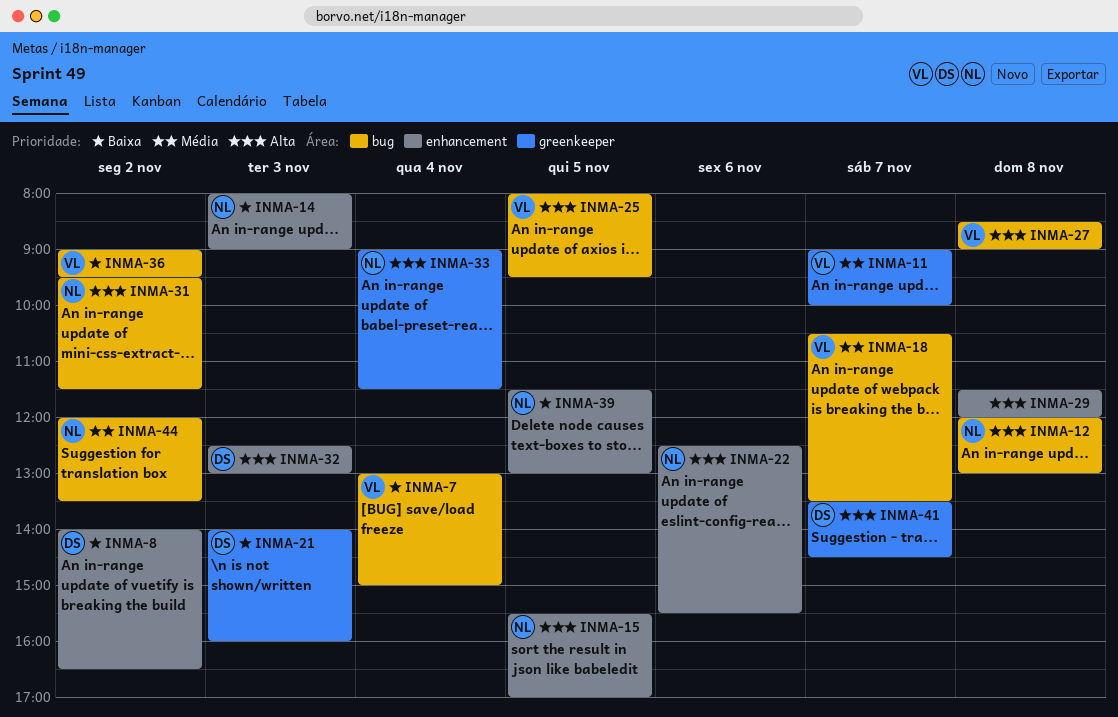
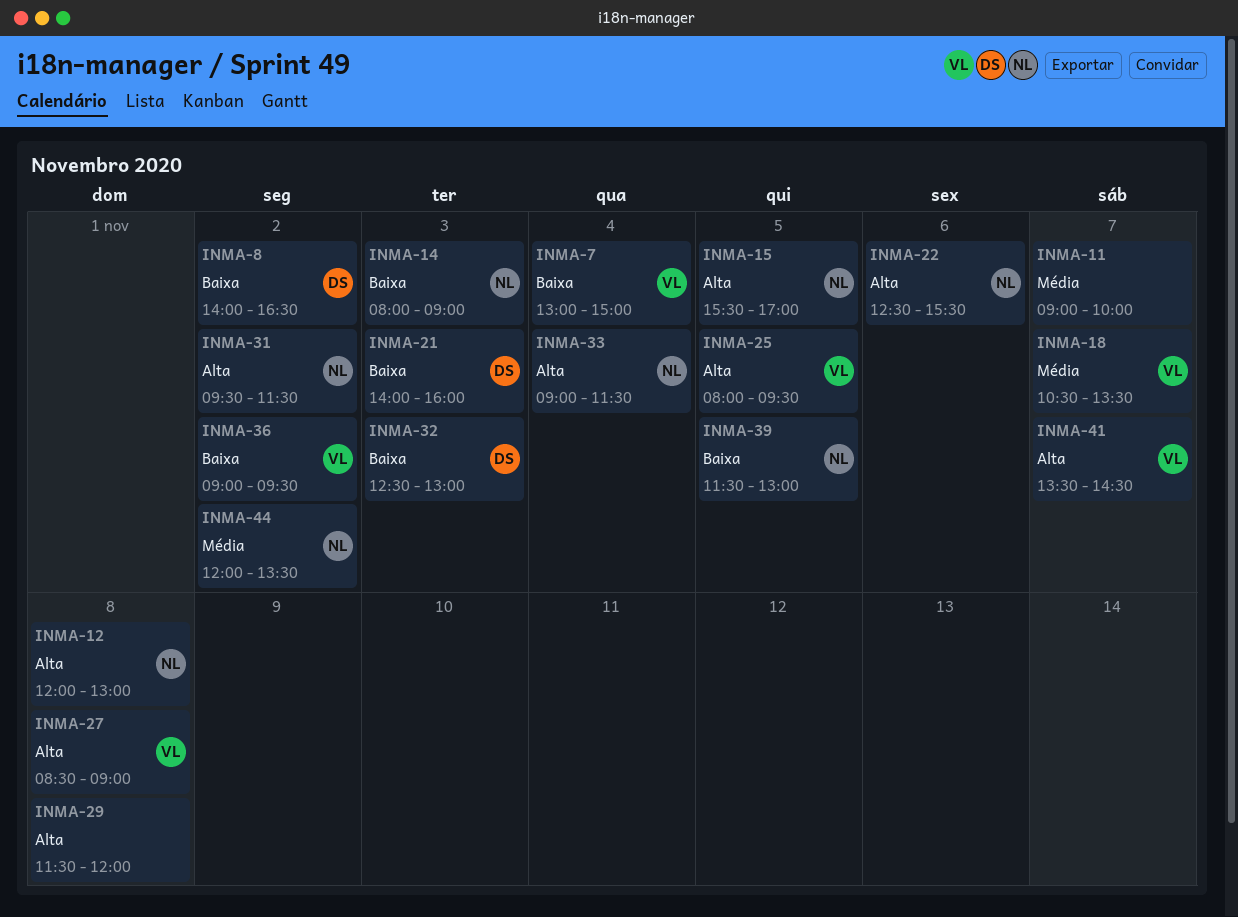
INMA-11, owner: VL -> none
INMA-32, priority: Alta -> Baixa
INMA-41, owner: DS -> VL

